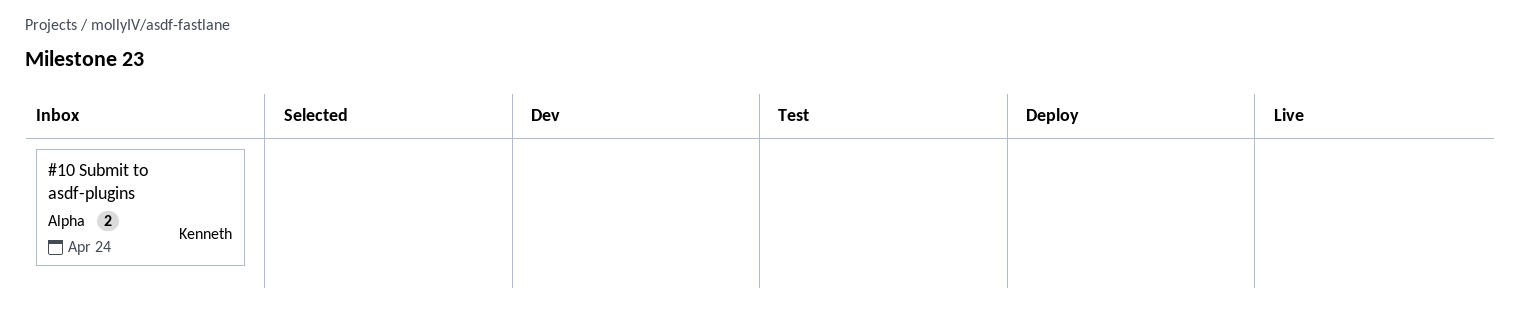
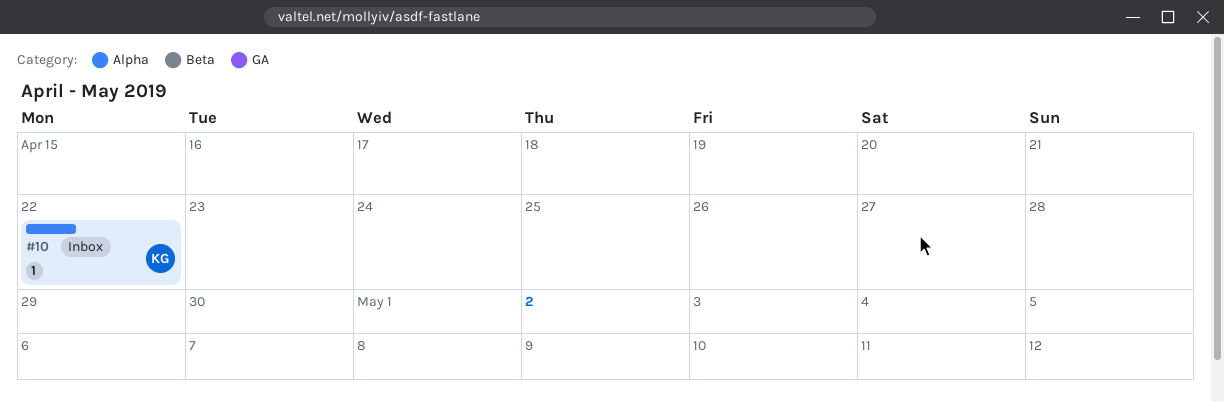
#10, estimate: 2 -> 1
#10, due: Apr 24 -> Apr 22

